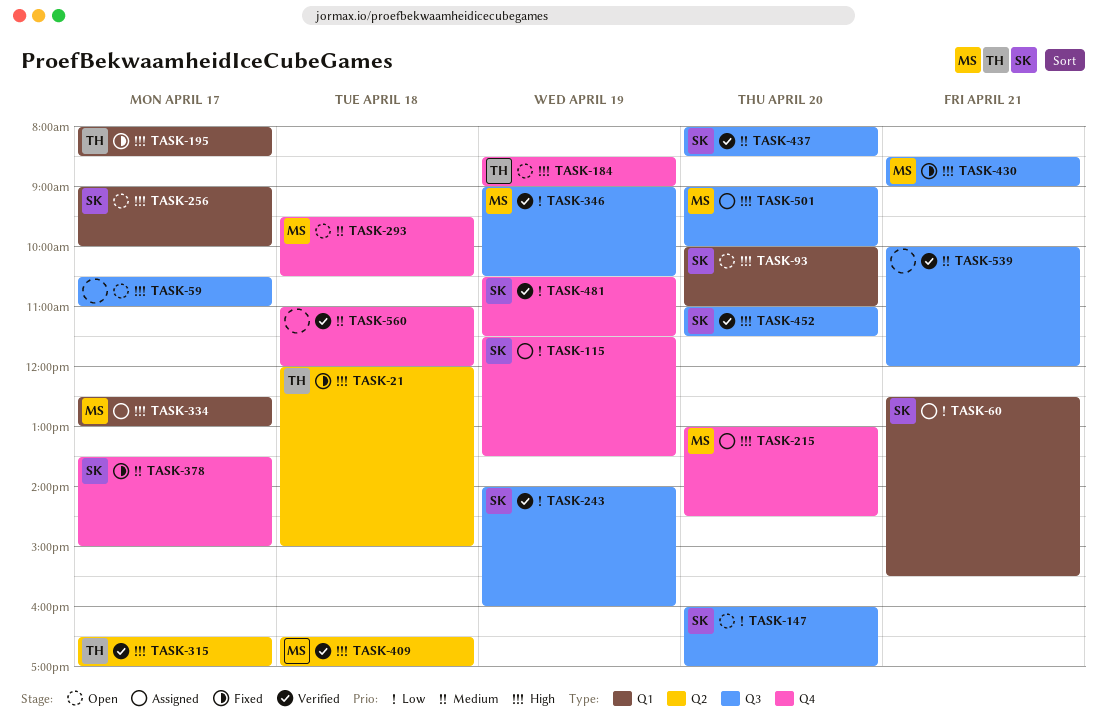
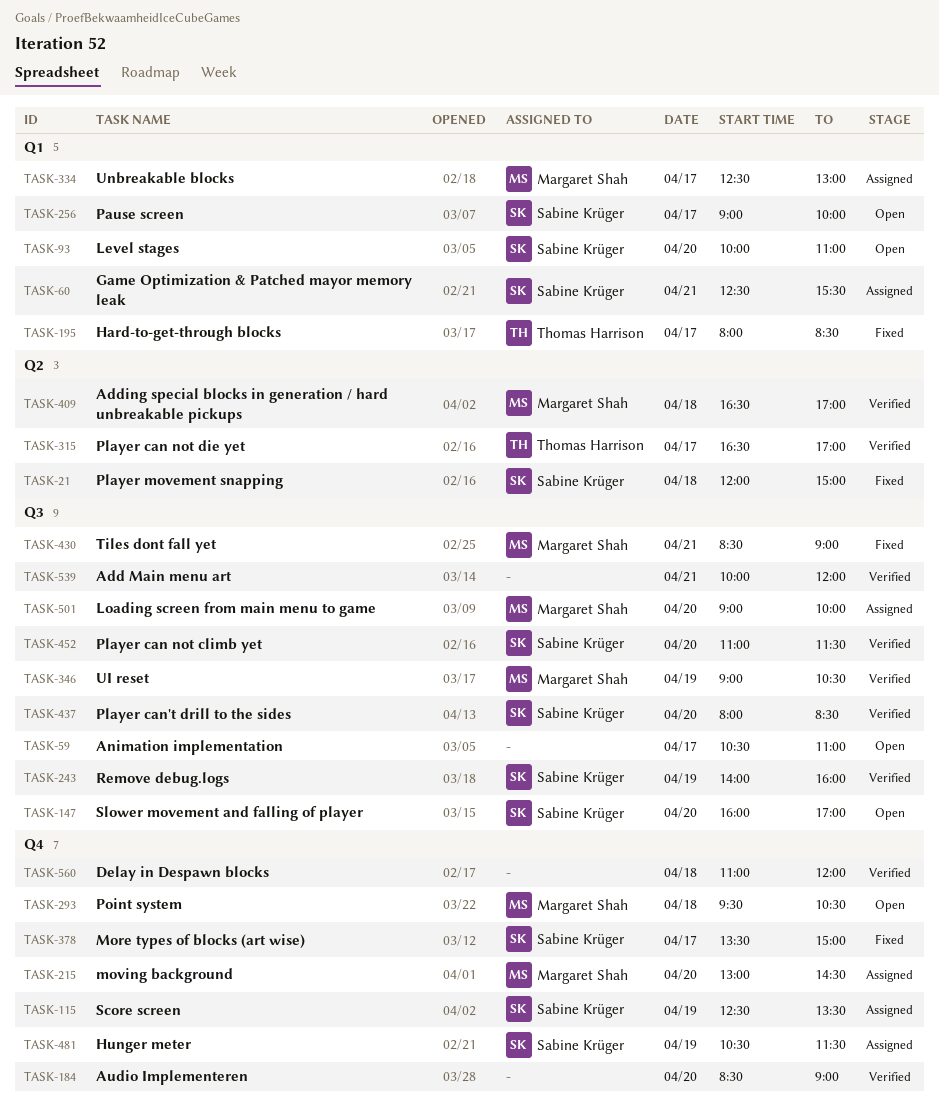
TASK-21, owner: Thomas Harrison -> Sabine Krüger
TASK-115, begins: 11:30 -> 12:30
TASK-184, status: Open -> Verified
TASK-184, owner: Thomas Harrison -> none
TASK-184, day: Apr 19 -> Apr 20
TASK-481, status: Verified -> Assigned

